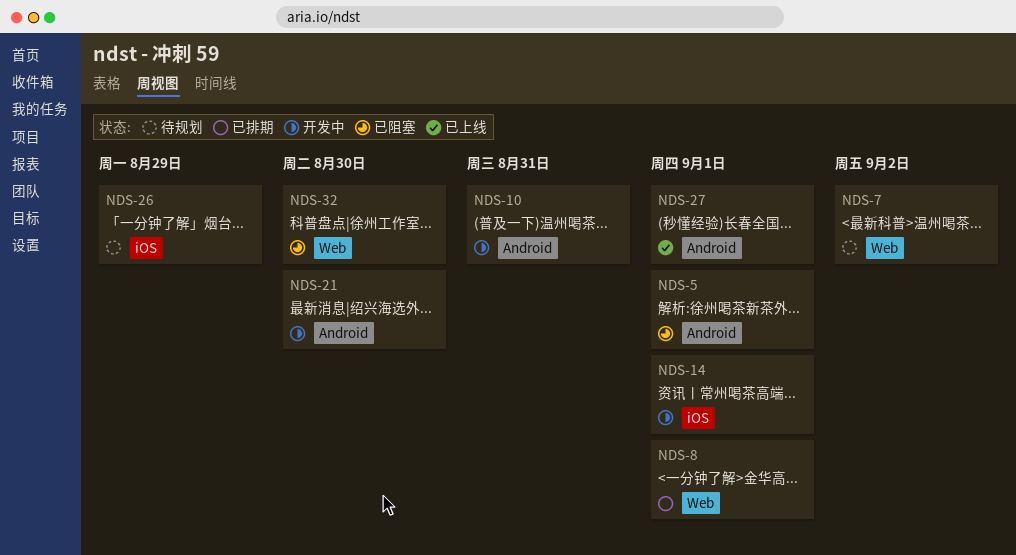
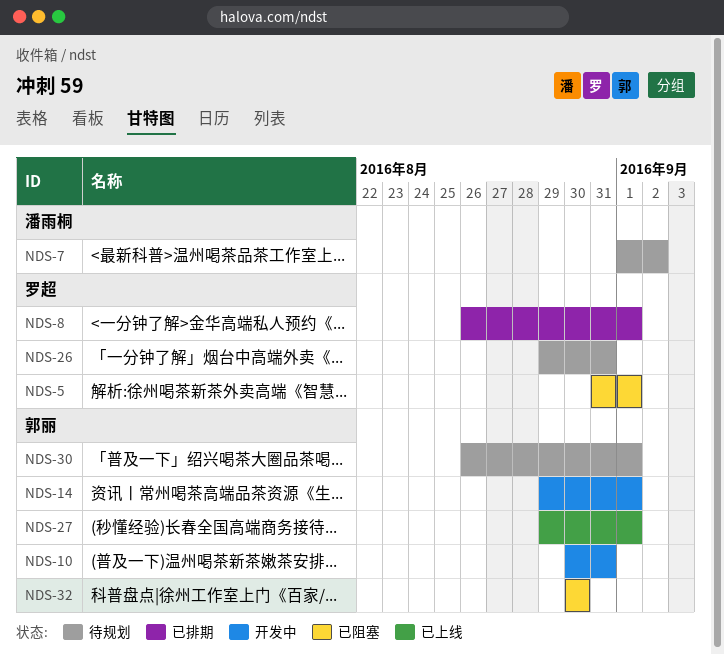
NDS-21: present -> none
NDS-26, due: Aug 29 -> Aug 31
NDS-30: none -> present

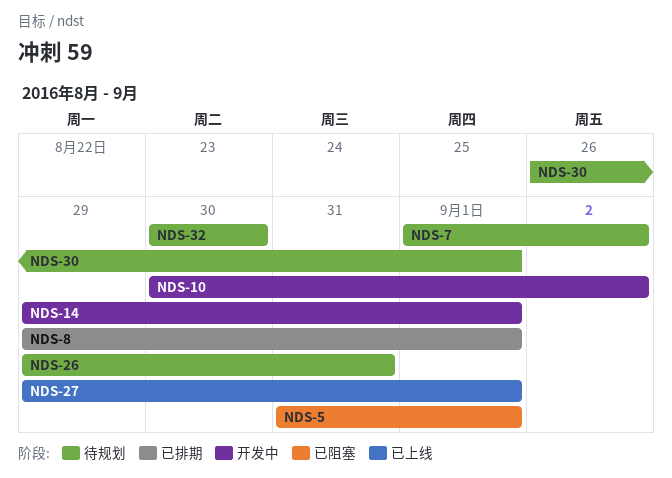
NDS-8, start: Aug 26 -> Aug 29
NDS-10, due: Aug 31 -> Sep 2
NDS-32, status: 已阻塞 -> 待规划

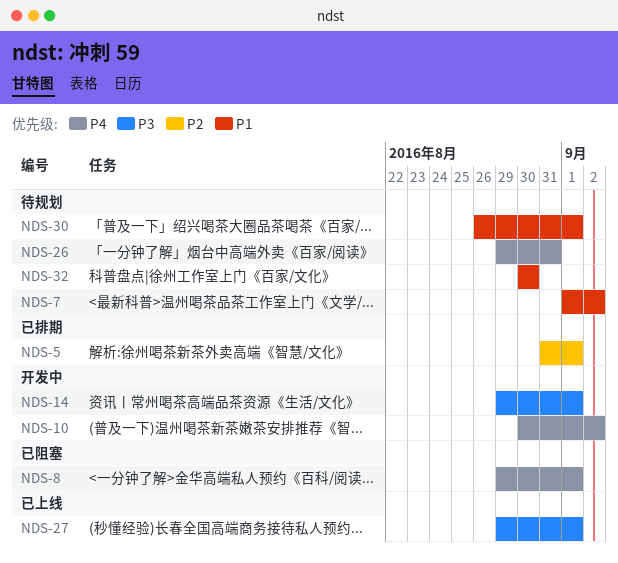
NDS-5, status: 已阻塞 -> 已排期
NDS-8, status: 已排期 -> 已阻塞

